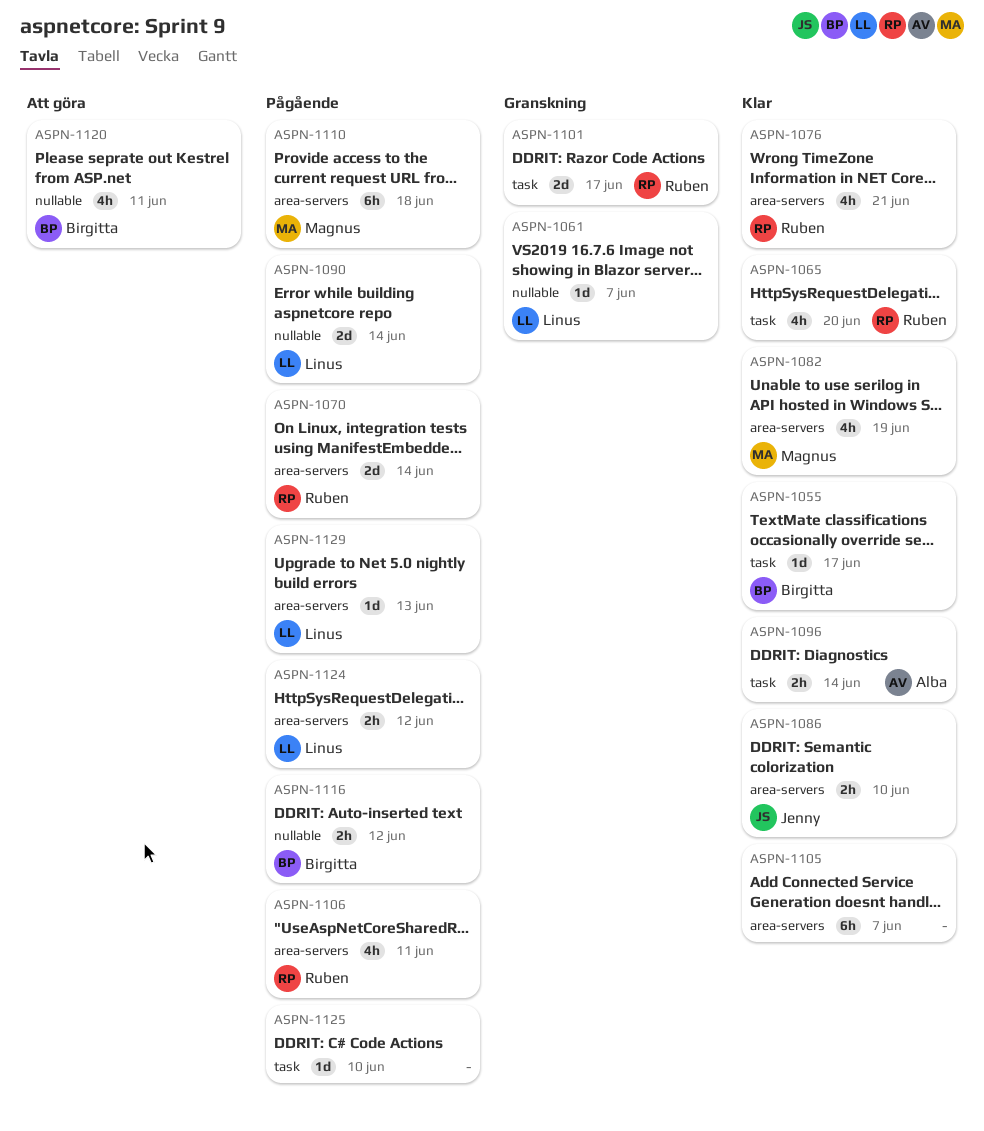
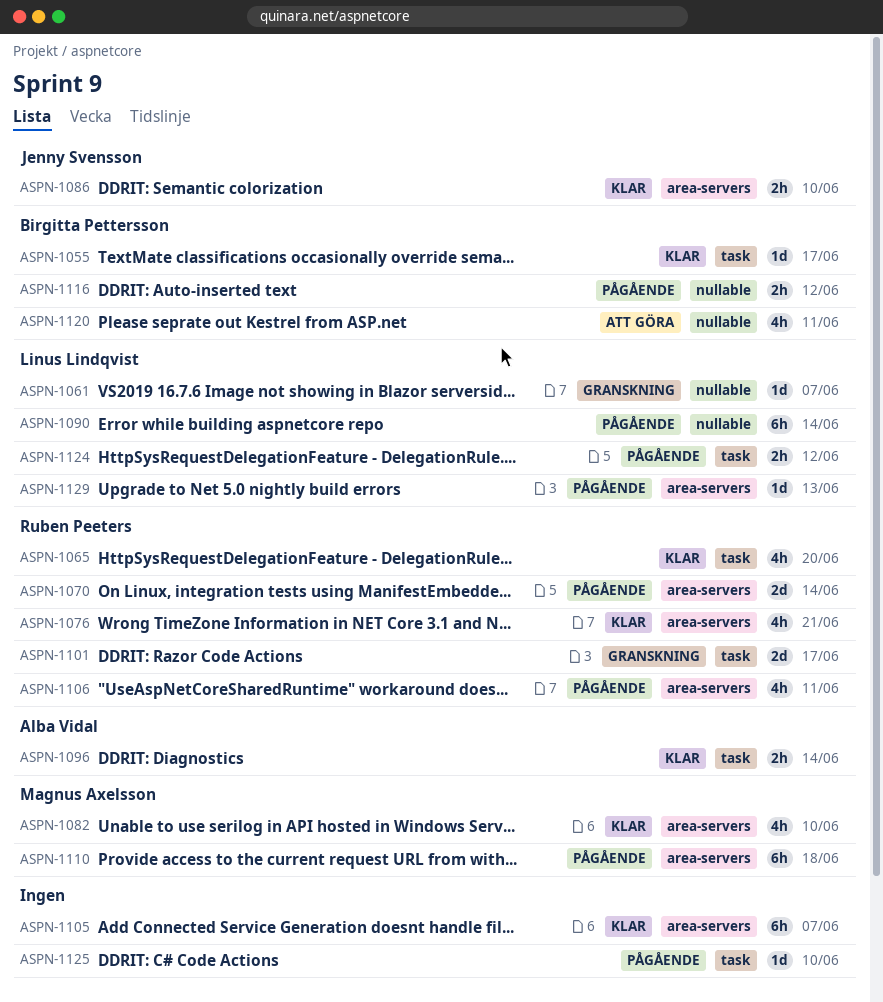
ASPN-1082, due: Jun 19 -> Jun 10
ASPN-1090, estimate: 2d -> 6h
ASPN-1124, label: area-servers -> task

